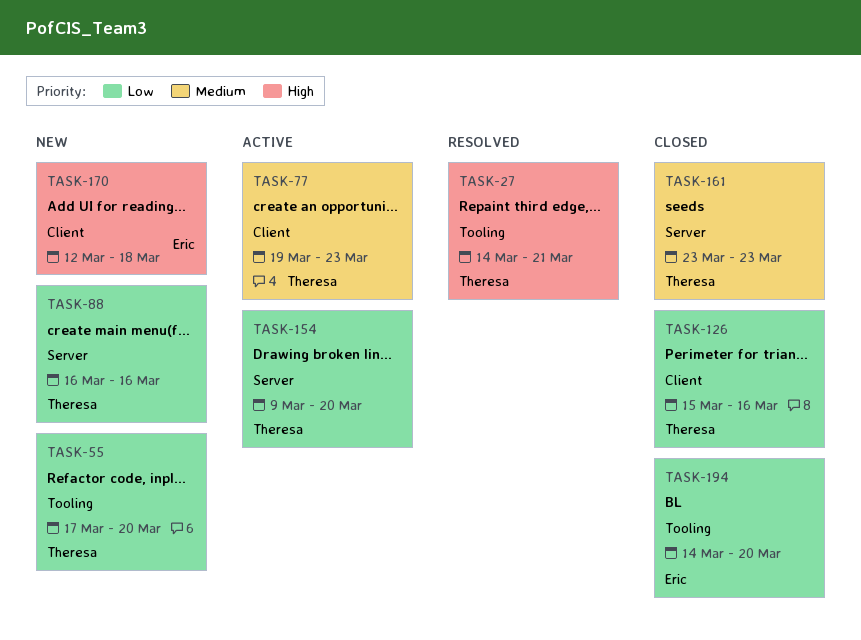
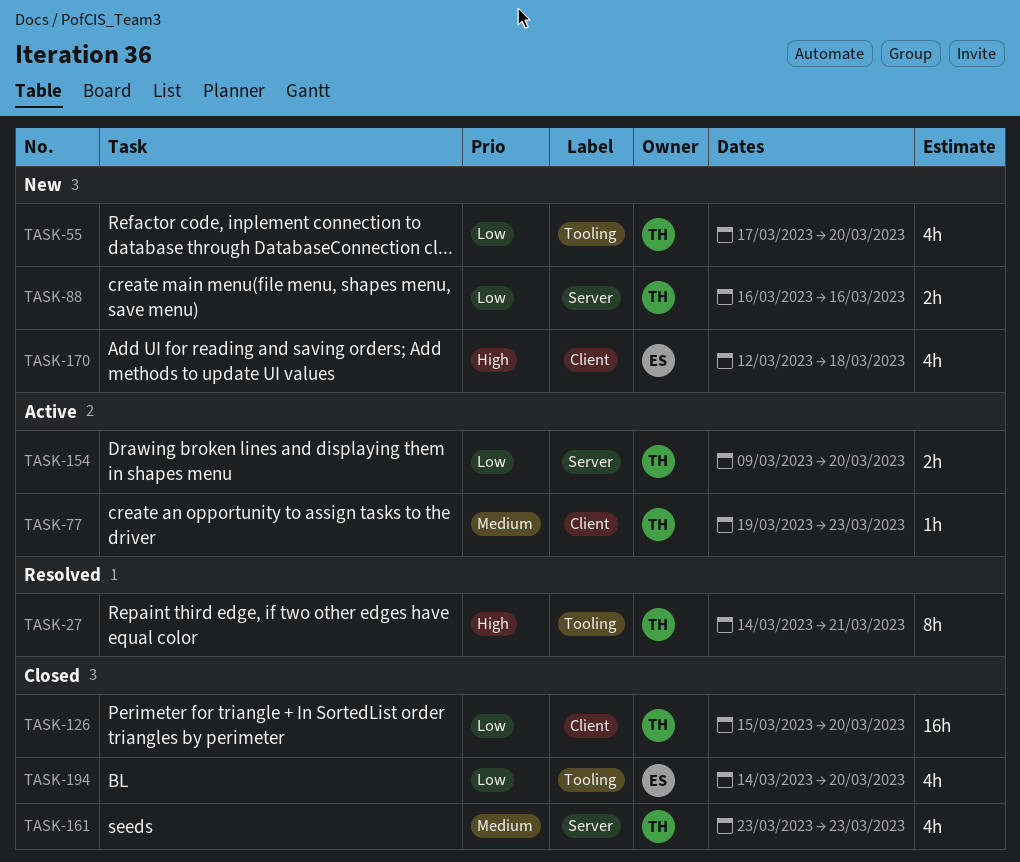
TASK-126, due: Mar 16 -> Mar 20

